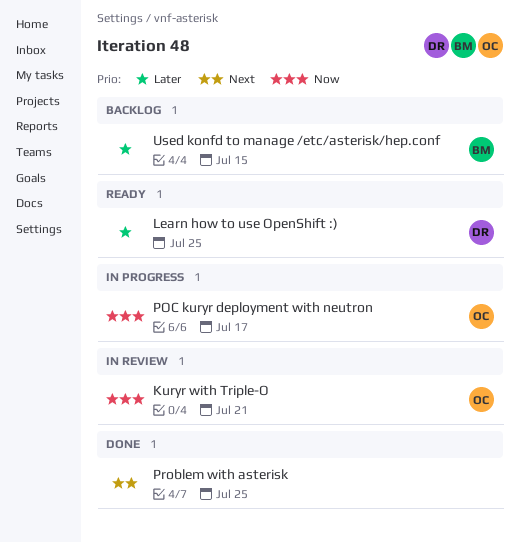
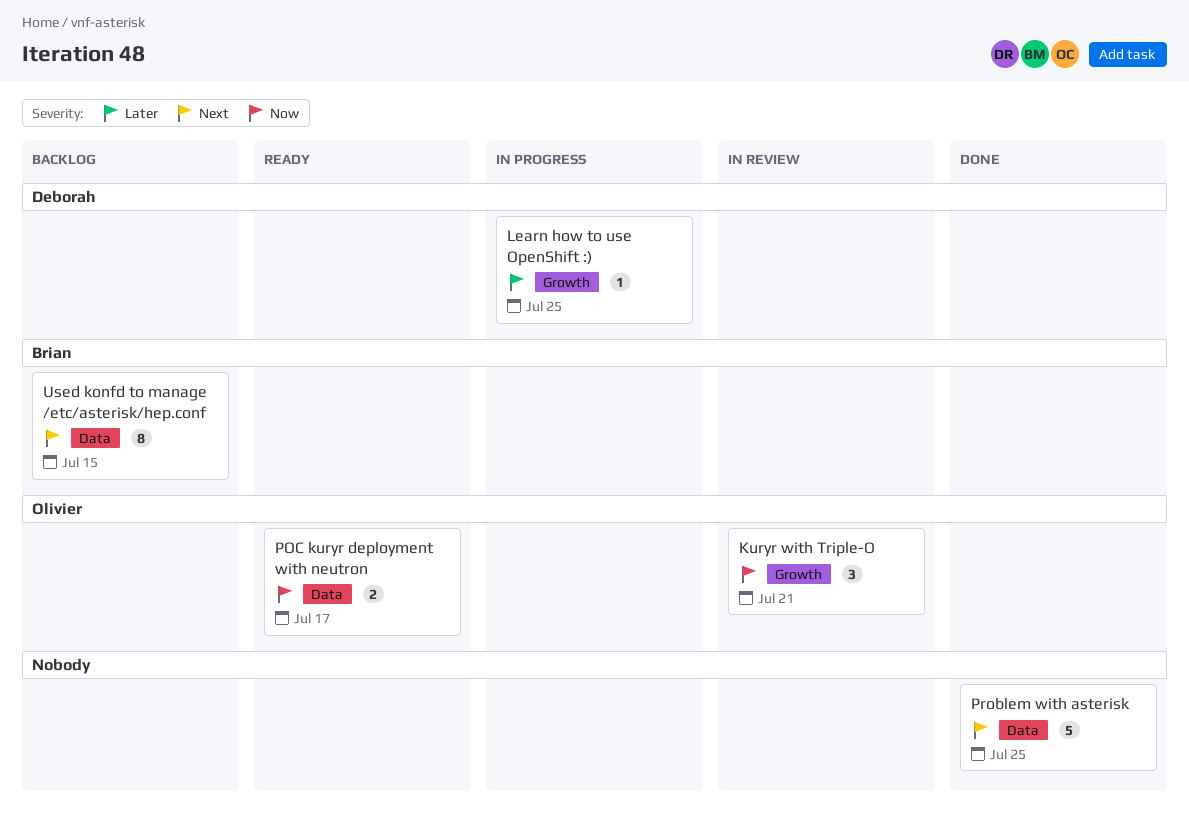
Learn how to use OpenShift :), status: Ready -> In progress
POC kuryr deployment with neutron, status: In progress -> Ready
Used konfd to manage /etc/asterisk/hep.conf, priority: Later -> Next

